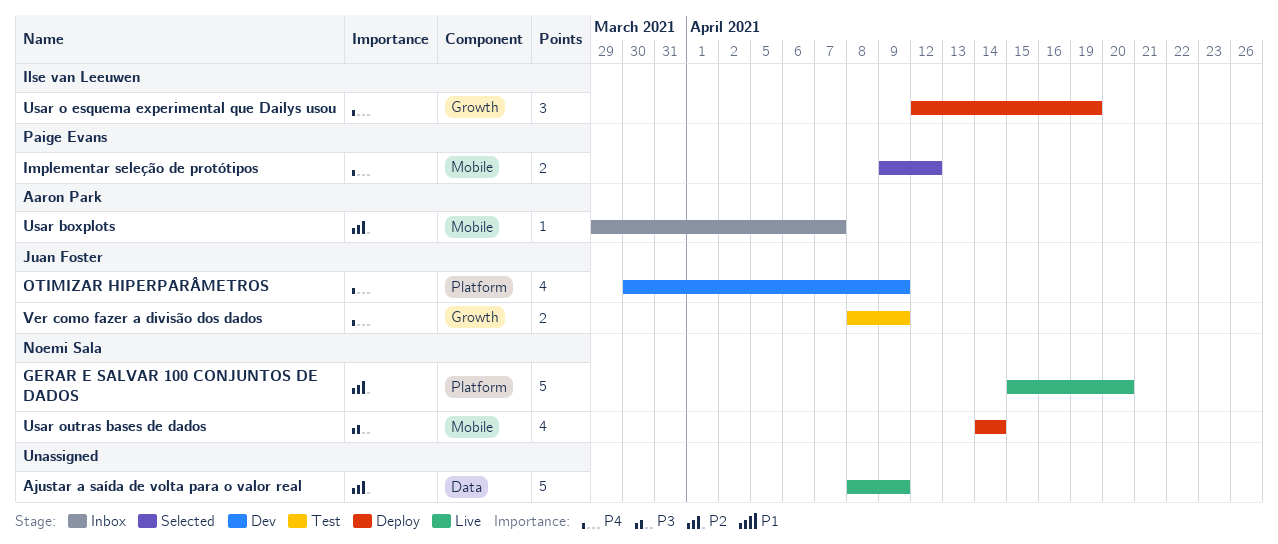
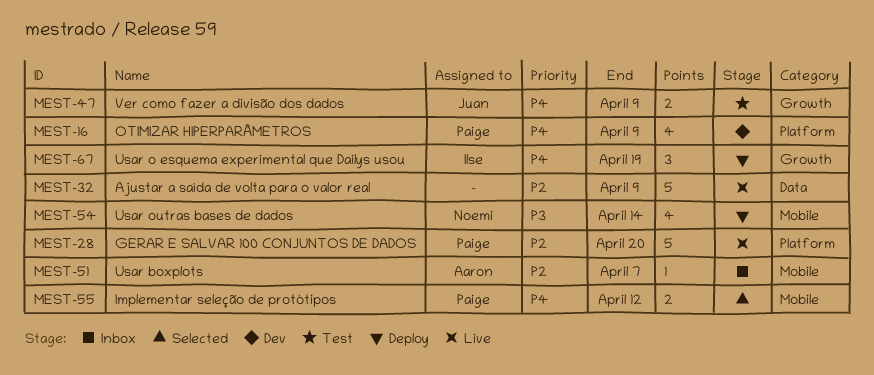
GERAR E SALVAR 100 CONJUNTOS DE DADOS, owner: Noemi Sala -> Paige Evans
OTIMIZAR HIPERPARÂMETROS, owner: Juan Foster -> Paige Evans

